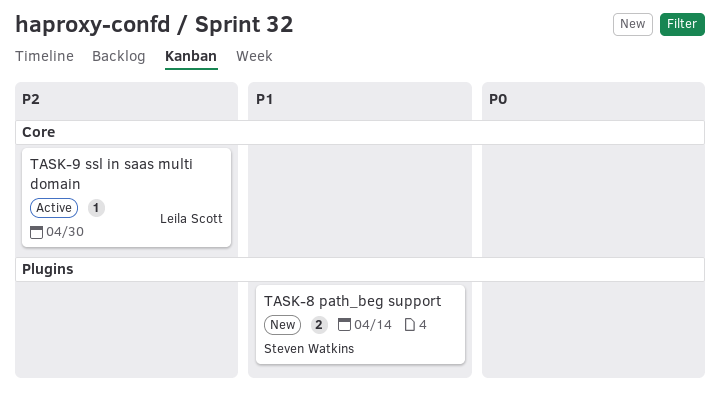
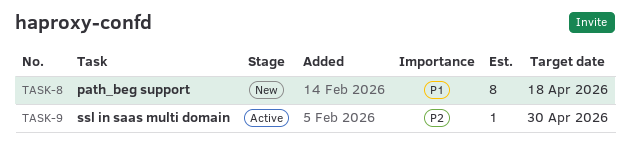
TASK-8, estimate: 2 -> 8
TASK-8, due: Apr 14 -> Apr 18

